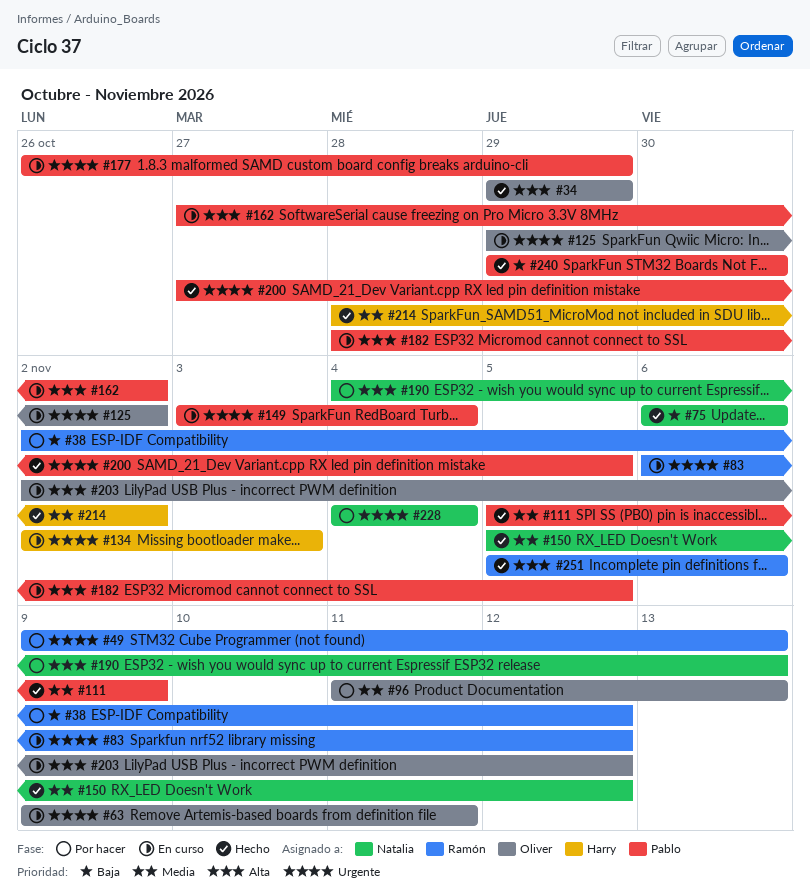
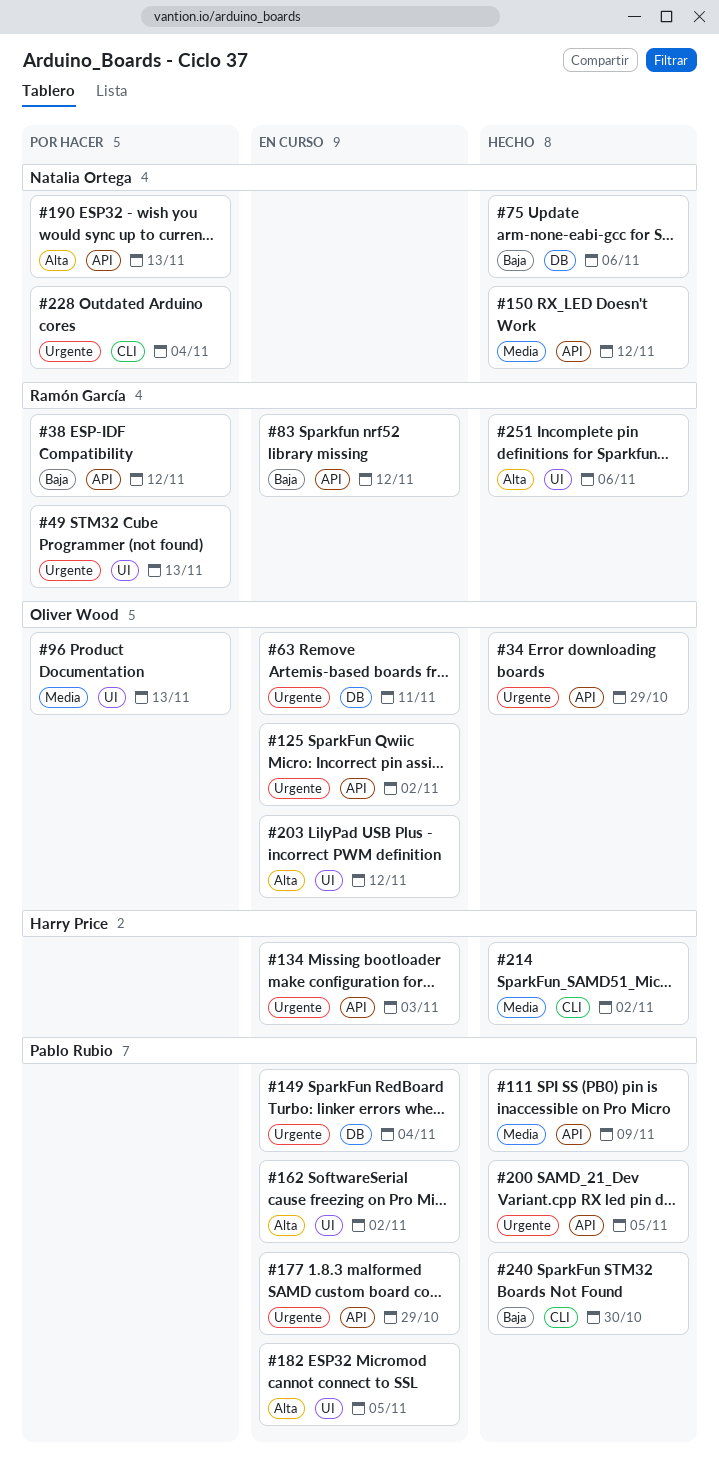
#34, priority: Alta -> Urgente
#83, priority: Urgente -> Baja

